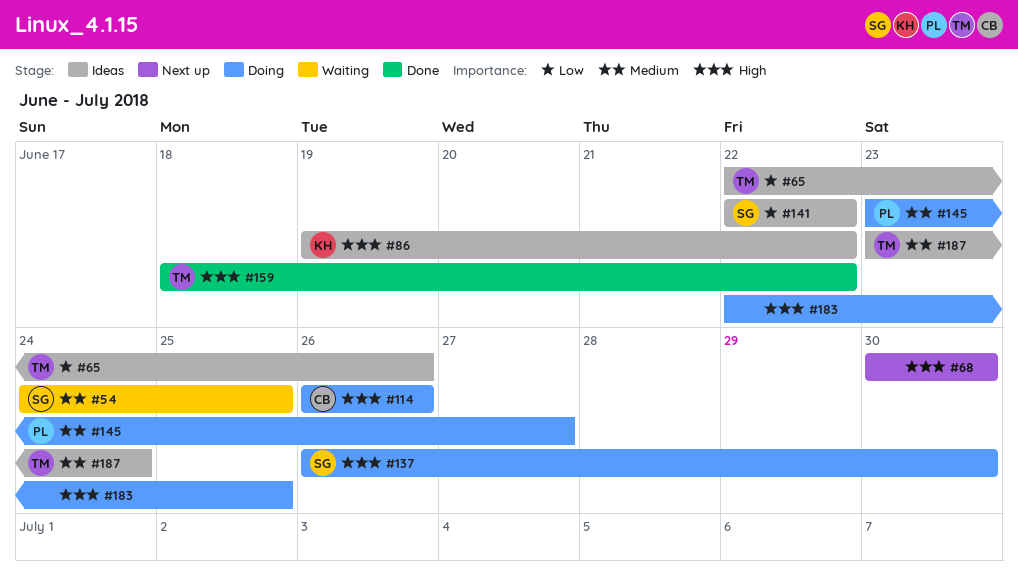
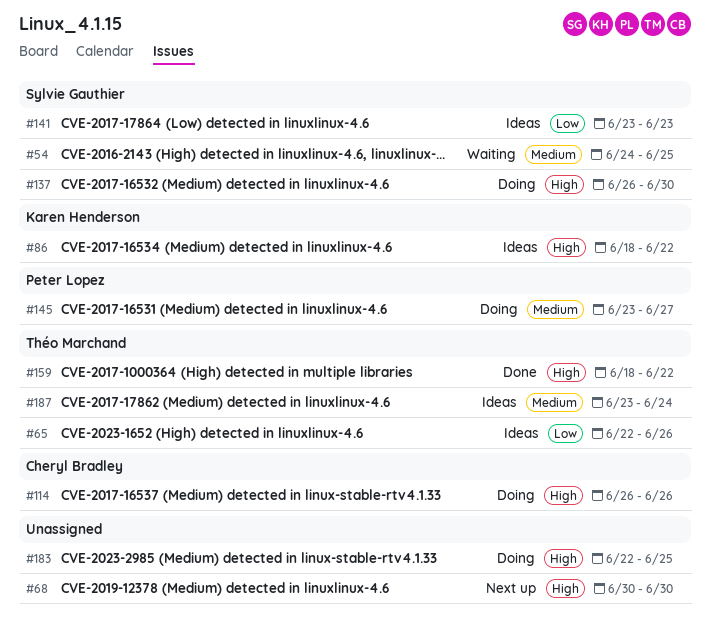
#86, start: Jun 19 -> Jun 18
#141, start: Jun 22 -> Jun 23
#141, due: Jun 22 -> Jun 23

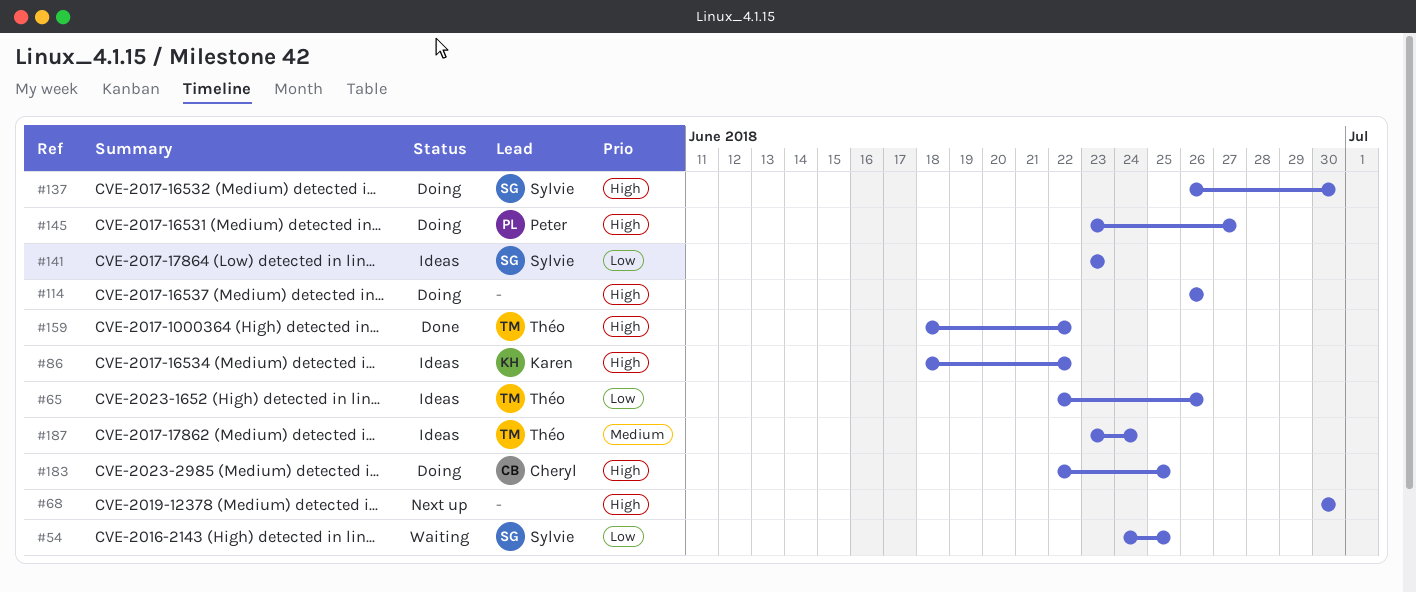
#54, priority: Medium -> Low
#114, owner: Cheryl Bradley -> none
#145, priority: Medium -> High
#183, owner: none -> Cheryl Bradley

